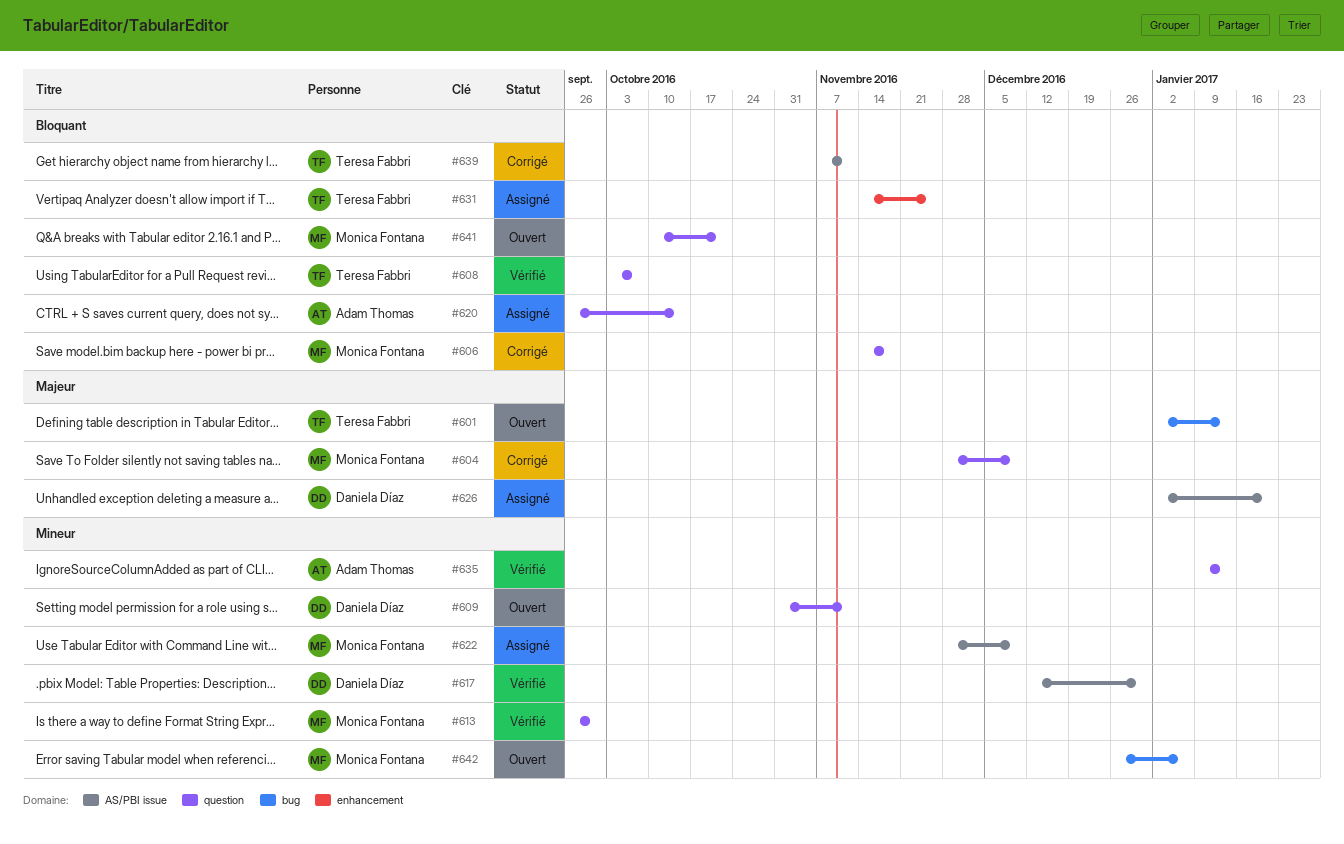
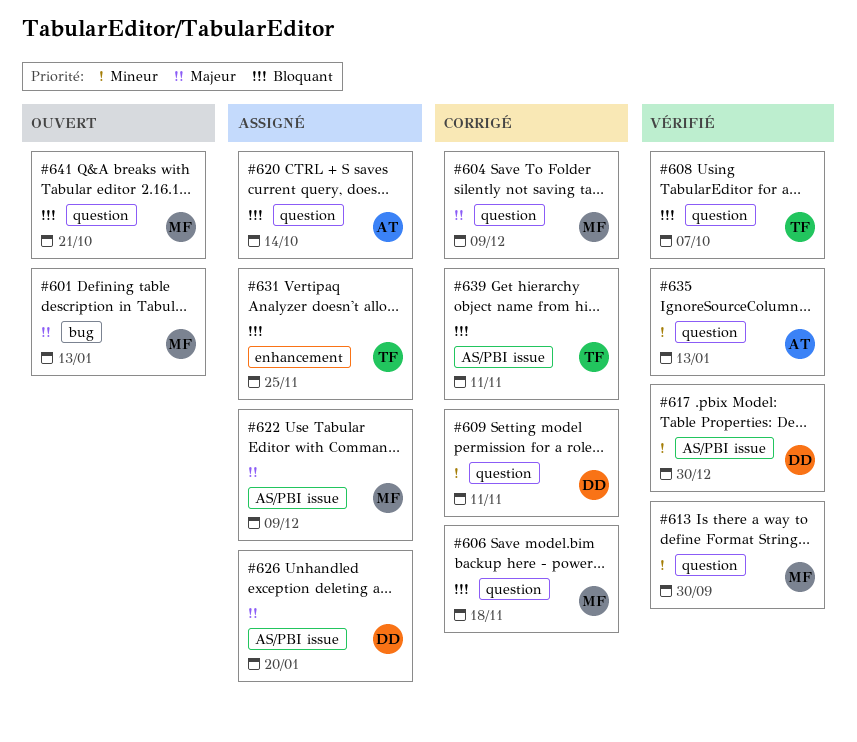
#601, owner: Teresa Fabbri -> Monica Fontana
#609, status: Ouvert -> Corrigé
#622, priority: Mineur -> Majeur
#642: present -> none

